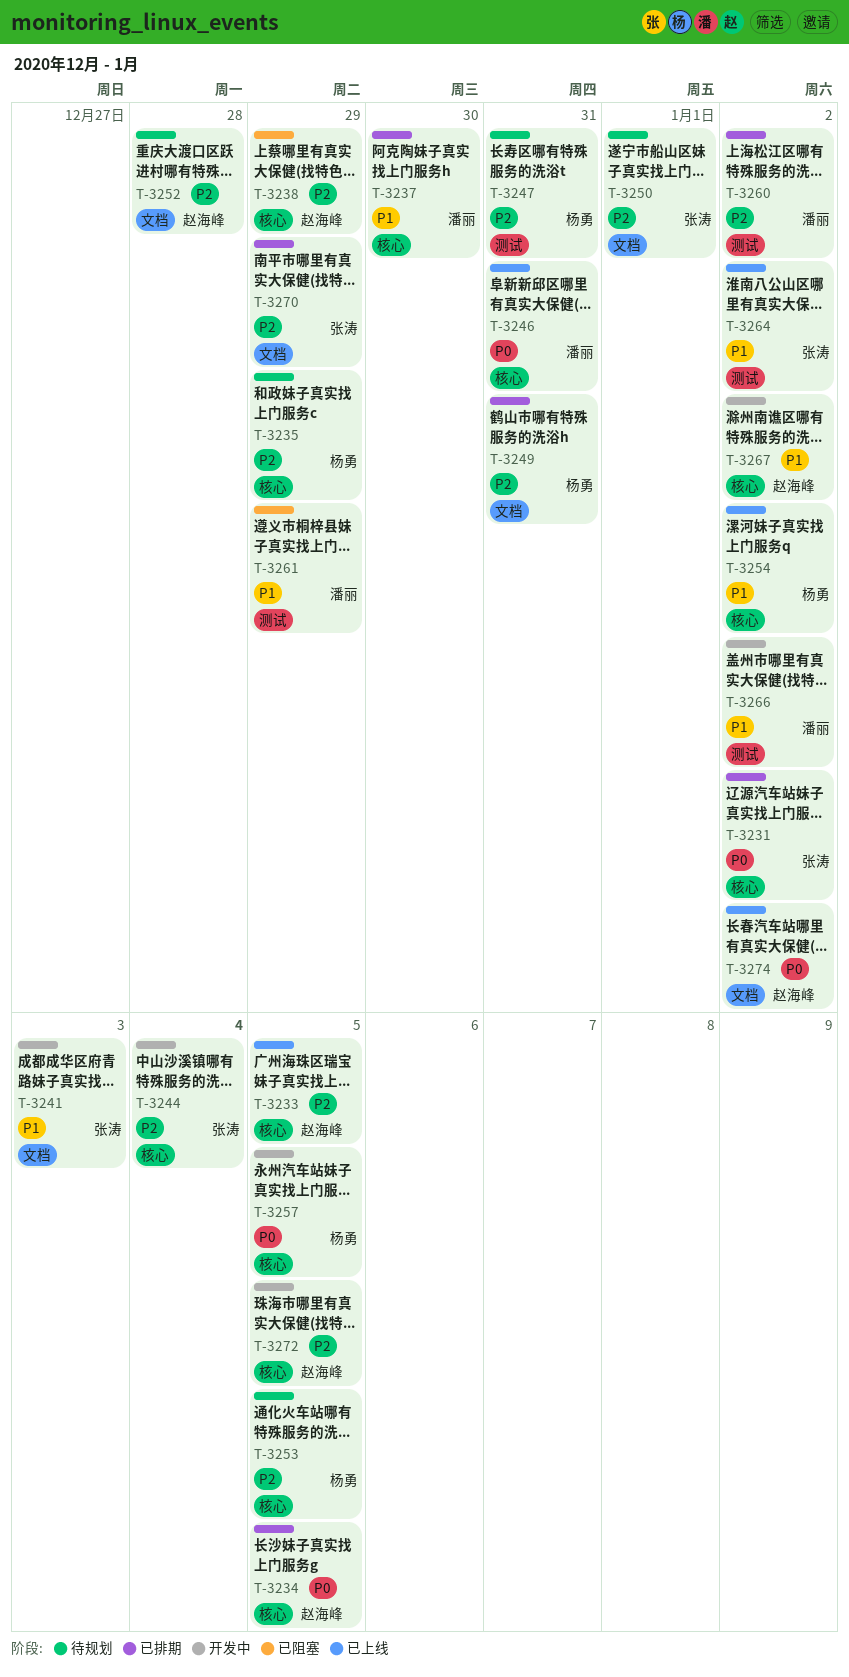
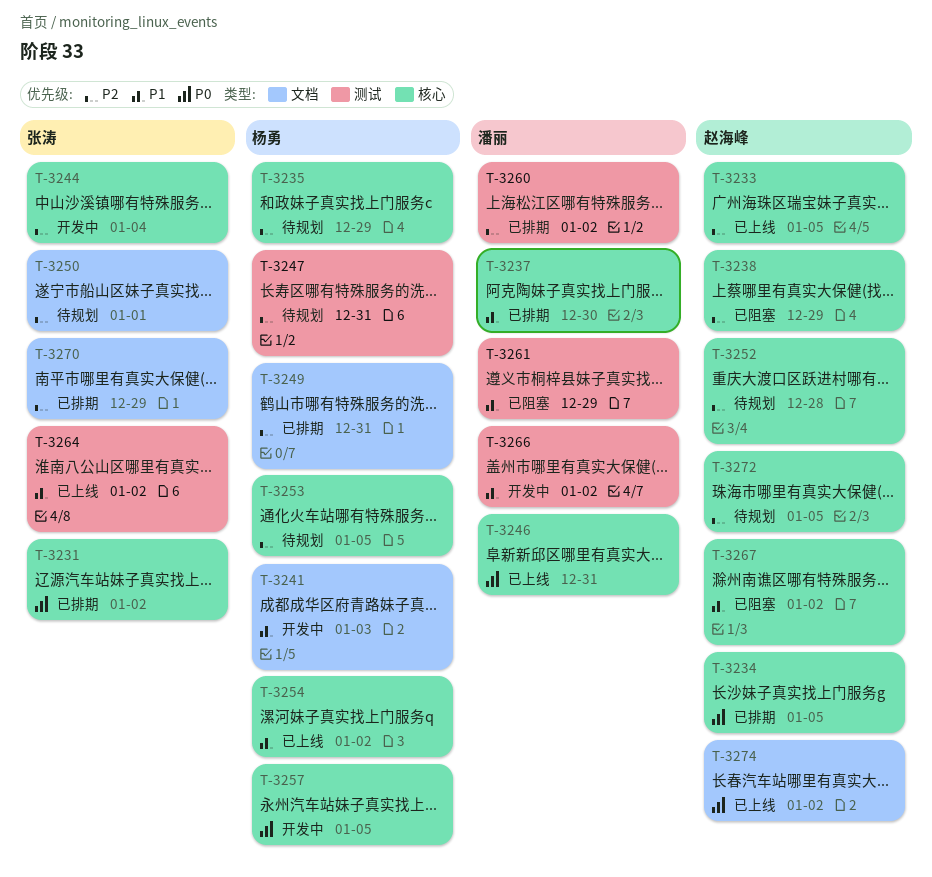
T-3241, owner: 张涛 -> 杨勇
T-3252, label: 文档 -> 核心
T-3267, status: 开发中 -> 已阻塞
T-3272, status: 开发中 -> 待规划

